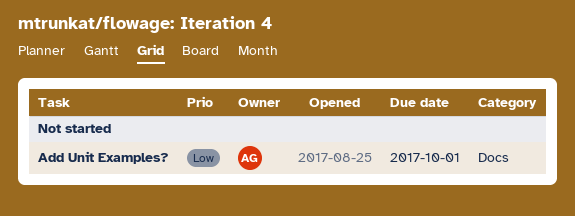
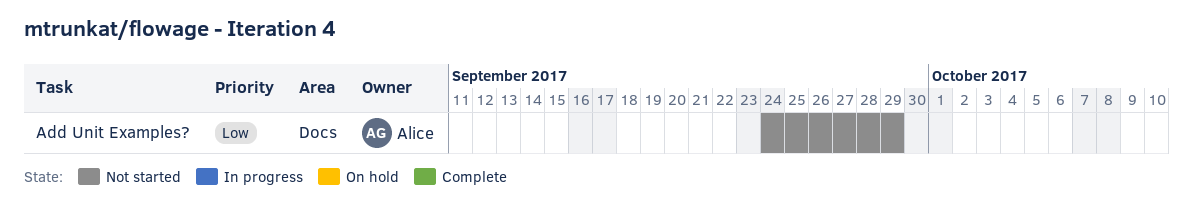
Add Unit Examples?, due: Oct 1 -> Sep 29

